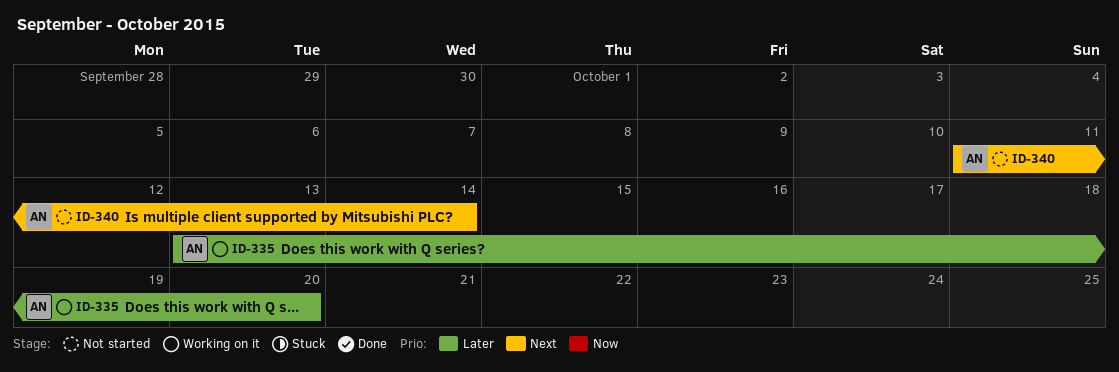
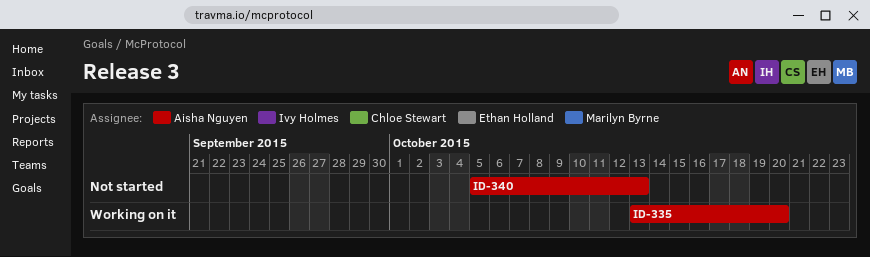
ID-340, start: Oct 11 -> Oct 5
ID-340, due: Oct 14 -> Oct 13

